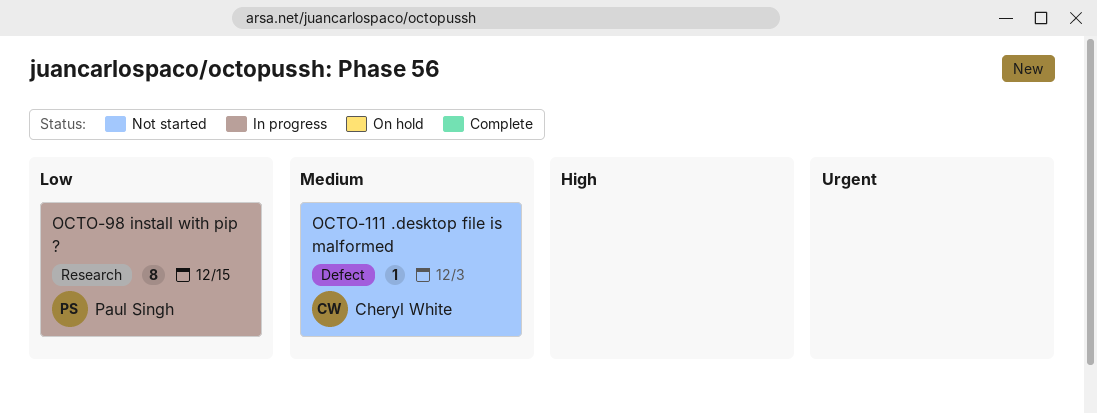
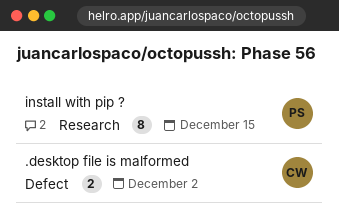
.desktop file is malformed, estimate: 1 -> 2
.desktop file is malformed, due: Dec 3 -> Dec 2

